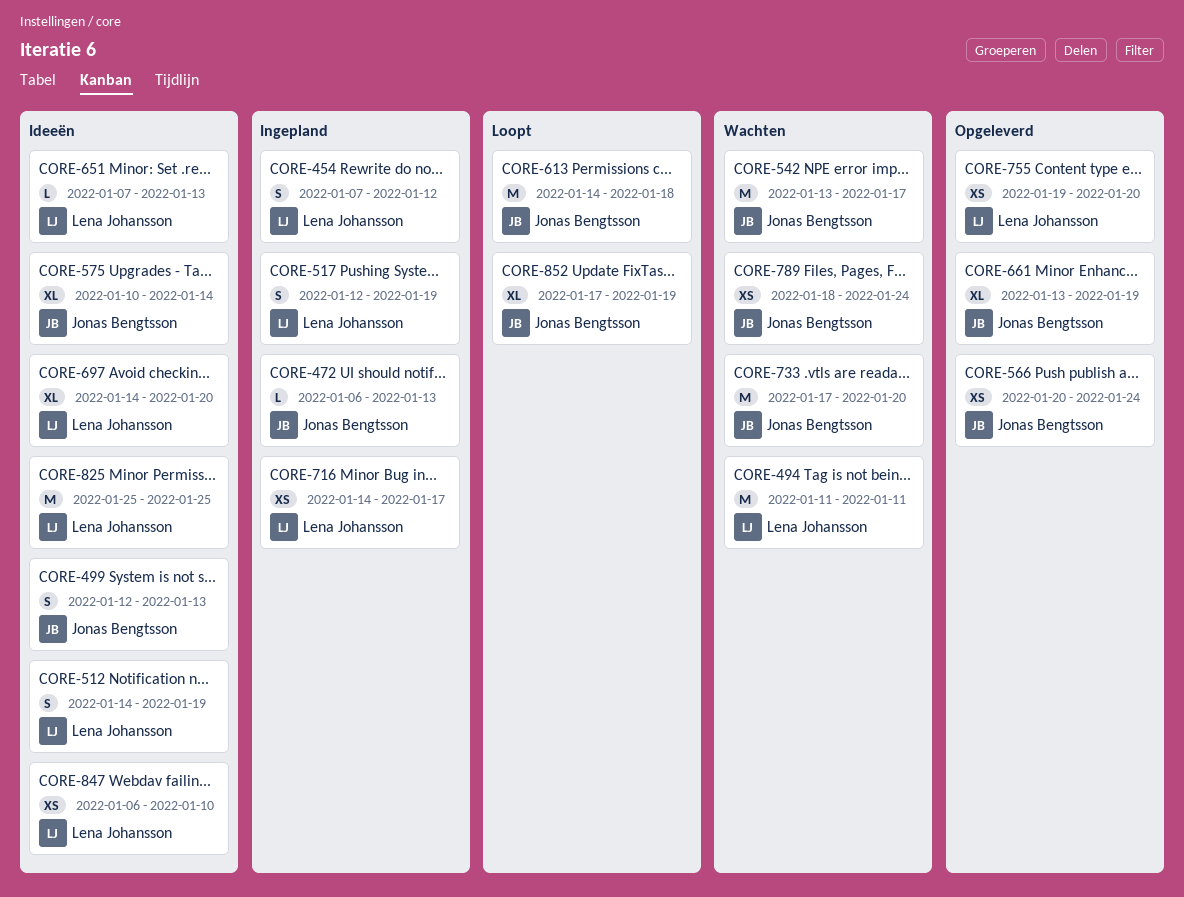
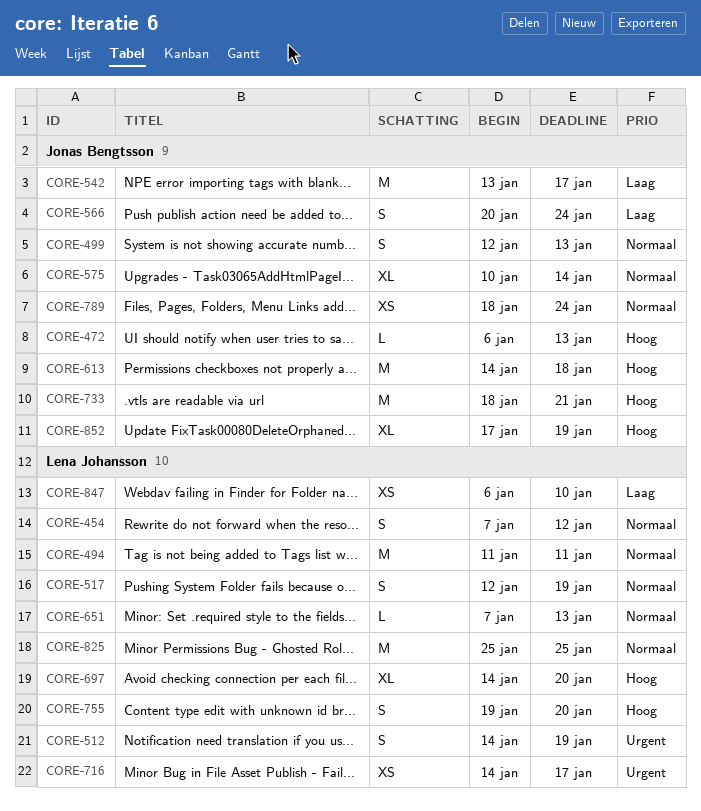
CORE-566, estimate: XS -> S
CORE-661: present -> none
CORE-733, start: Jan 17 -> Jan 18
CORE-733, due: Jan 20 -> Jan 21
CORE-755, estimate: XS -> S

